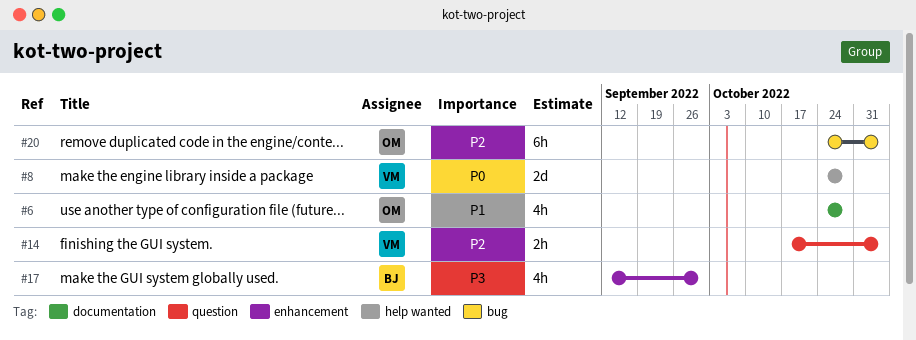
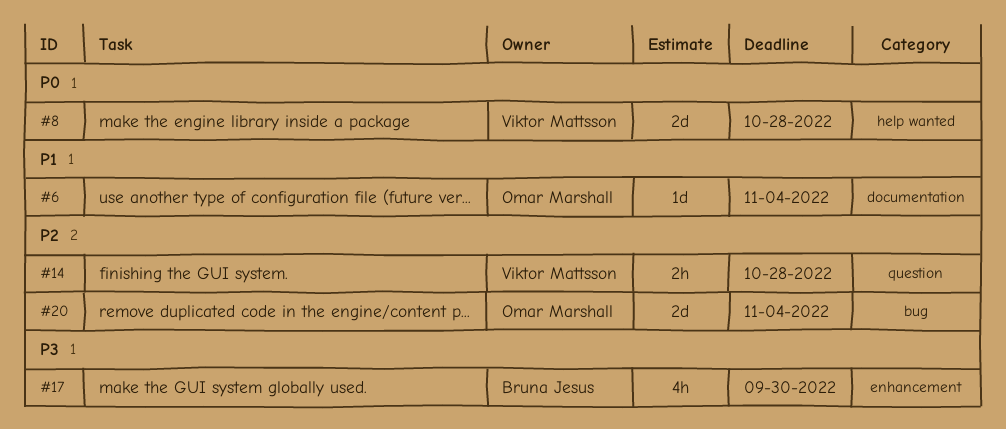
#6, estimate: 4h -> 1d
#6, due: Oct 28 -> Nov 4
#14, due: Nov 4 -> Oct 28
#20, estimate: 6h -> 2d

